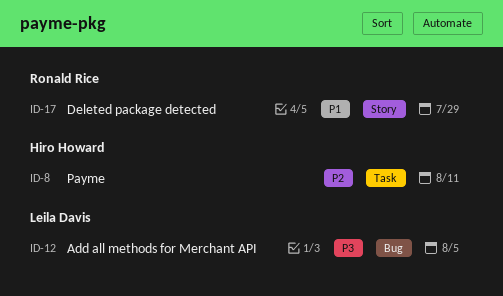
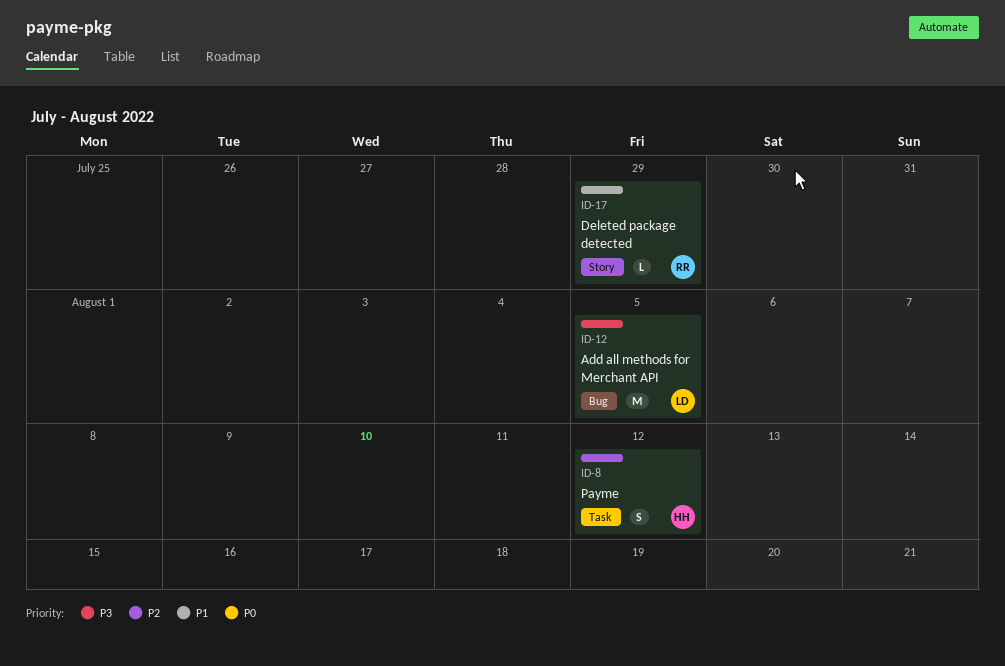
ID-8, due: Aug 11 -> Aug 12

